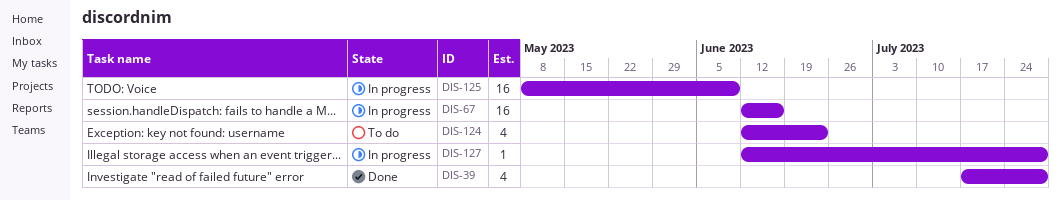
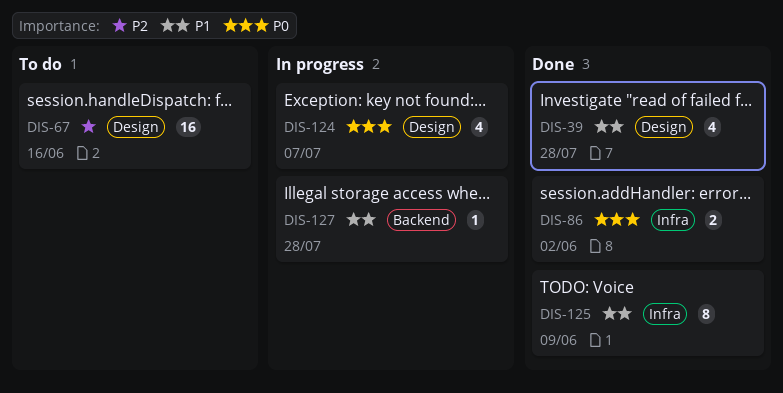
DIS-67, status: In progress -> To do
DIS-86: none -> present
DIS-124, status: To do -> In progress
DIS-124, due: Jun 23 -> Jul 7
DIS-125, status: In progress -> Done
DIS-125, estimate: 16 -> 8

